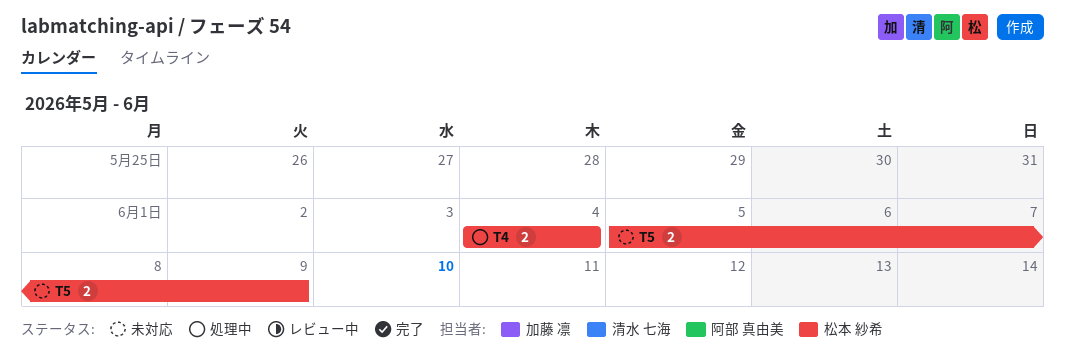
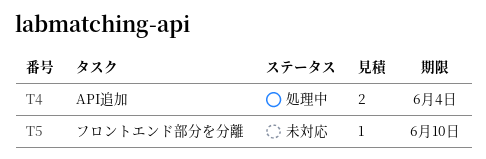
T5, estimate: 2 -> 1
T5, due: Jun 9 -> Jun 10

